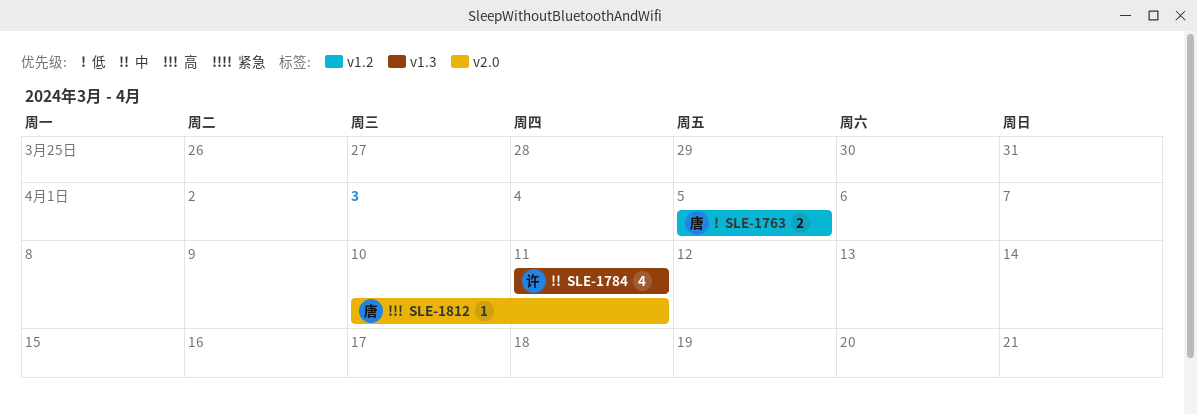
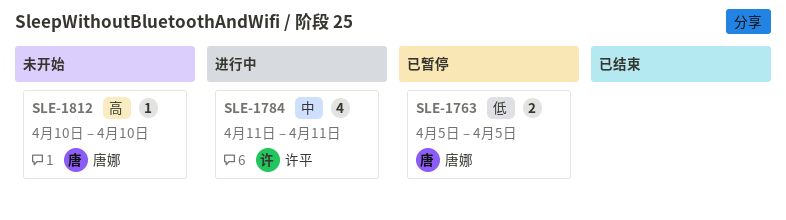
SLE-1812, due: Apr 11 -> Apr 10

